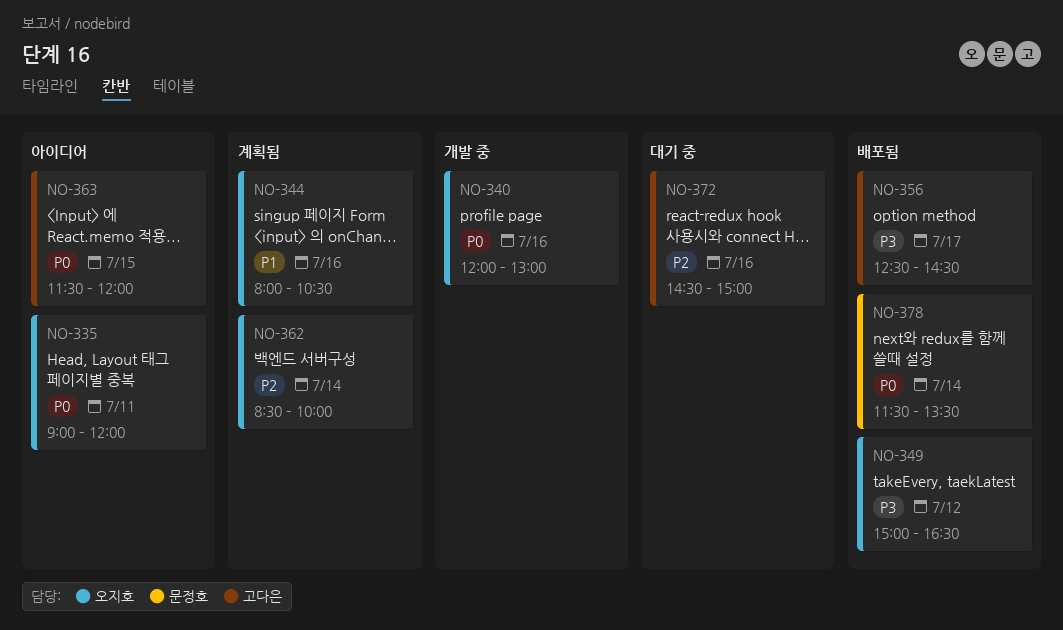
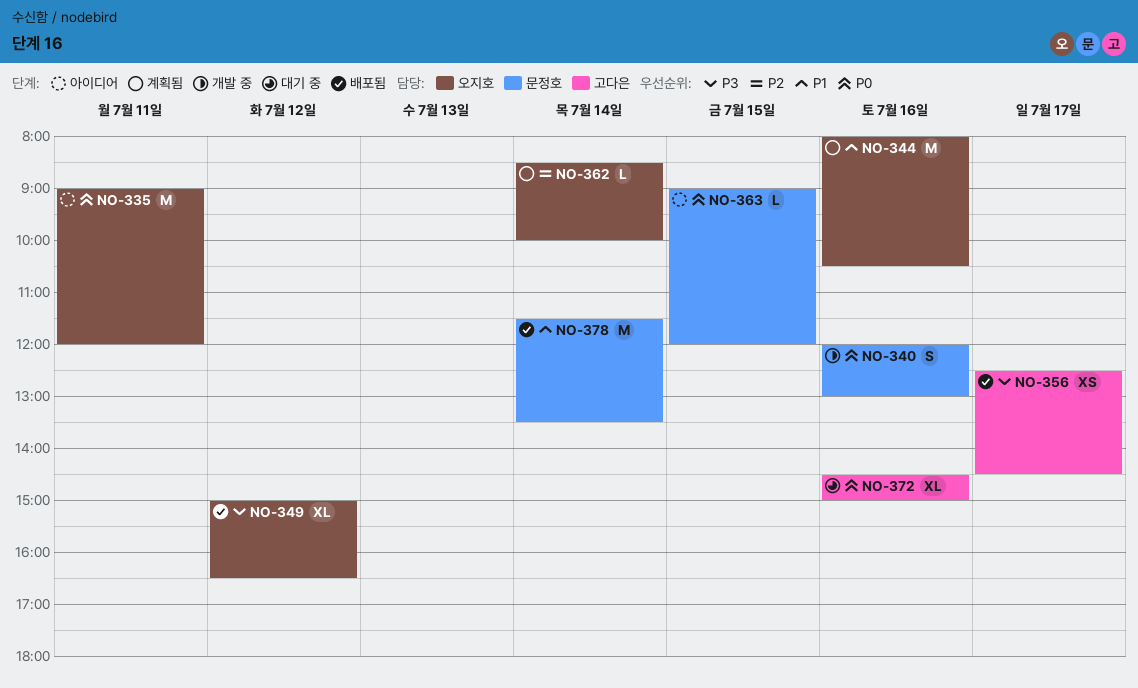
NO-340, owner: 오지호 -> 문정호
NO-363, owner: 고다은 -> 문정호
NO-363, begins: 11:30 -> 09:00
NO-372, priority: P2 -> P0
NO-378, priority: P0 -> P1

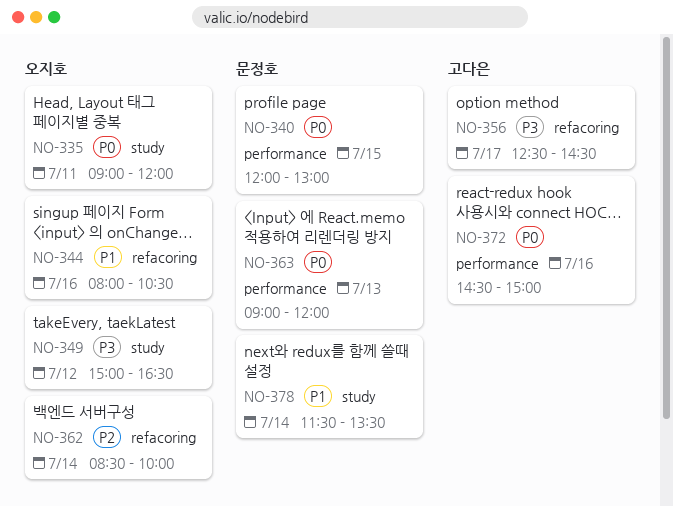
NO-340, day: Jul 16 -> Jul 15
NO-363, day: Jul 15 -> Jul 13

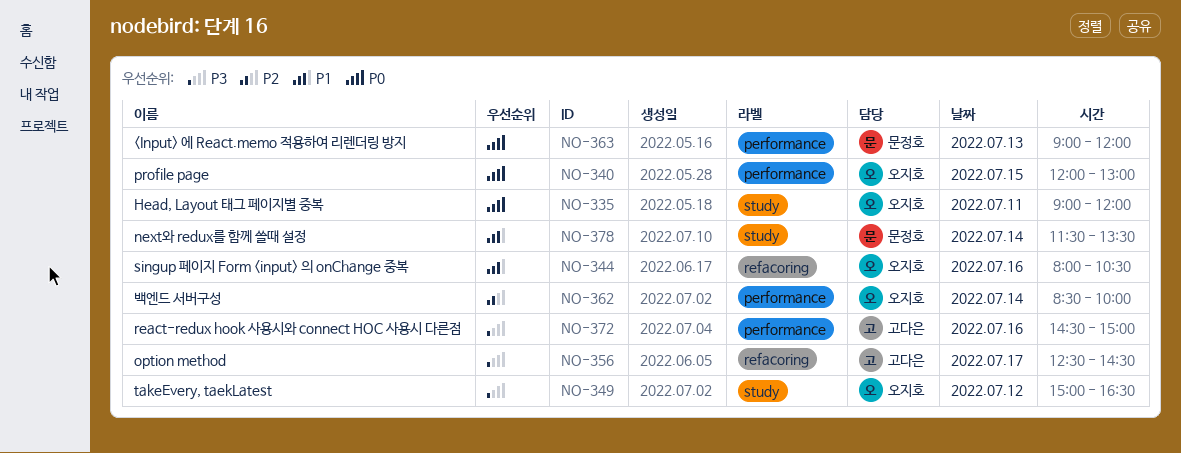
NO-340, owner: 문정호 -> 오지호
NO-362, label: refacoring -> performance
NO-372, priority: P0 -> P3

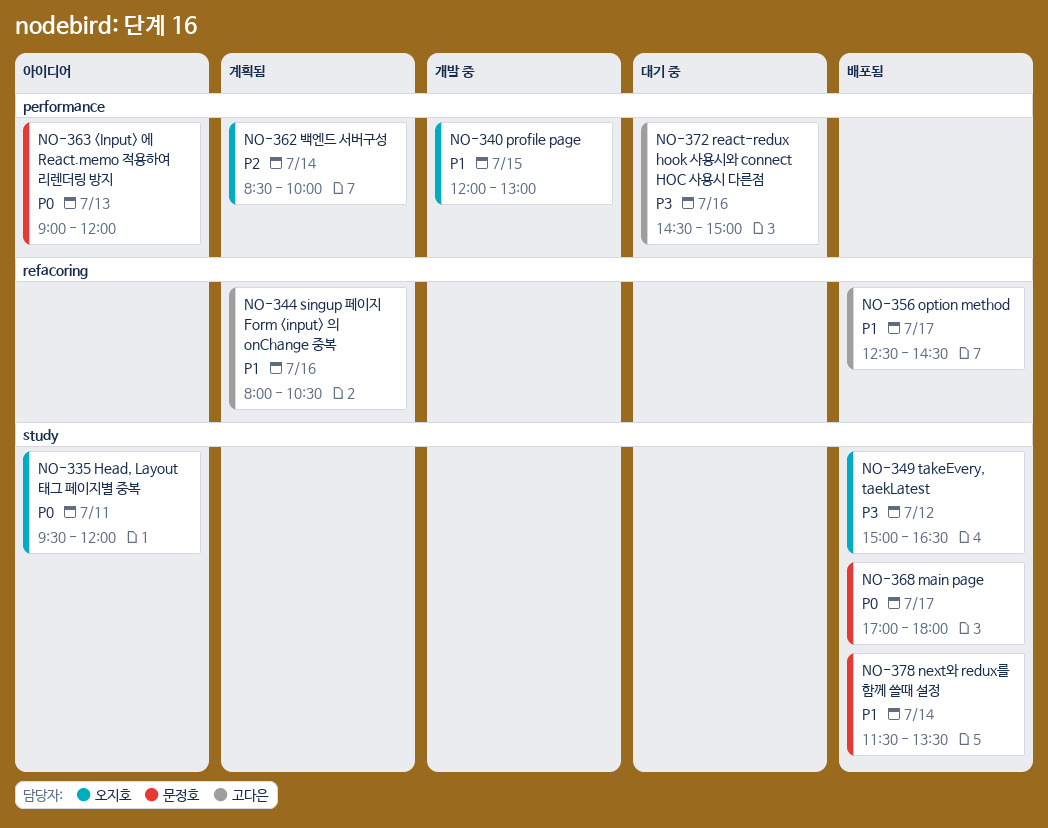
NO-335, begins: 09:00 -> 09:30
NO-340, priority: P0 -> P1
NO-344, owner: 오지호 -> 고다은
NO-356, priority: P3 -> P1
NO-368: none -> present

